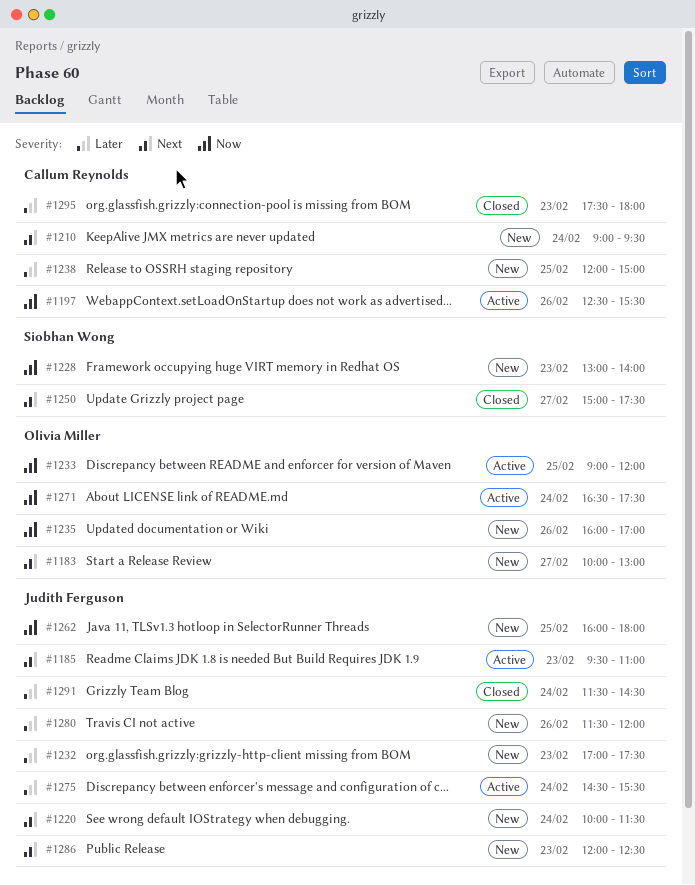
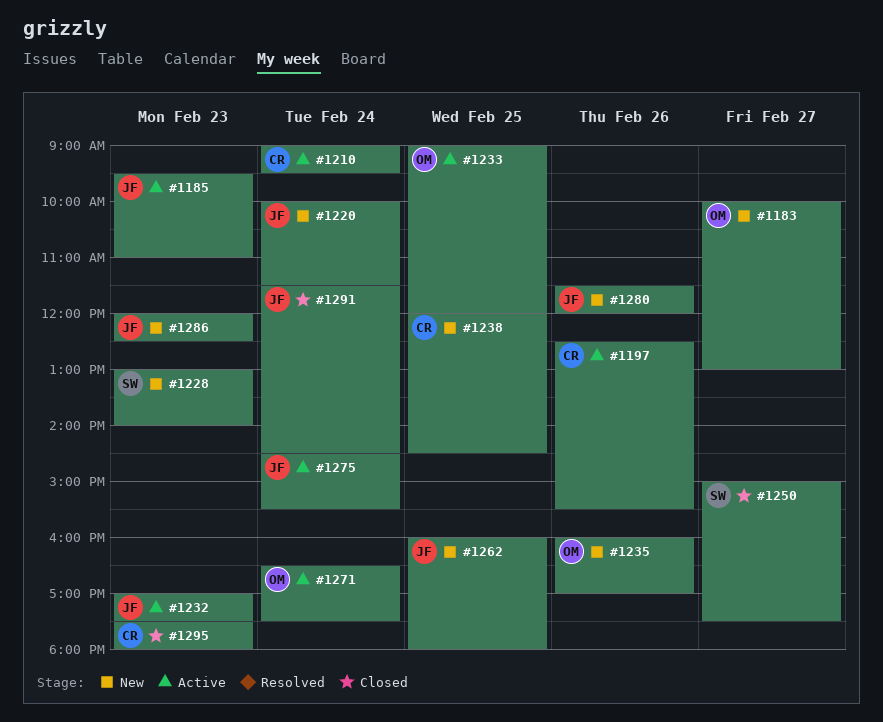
#1210, status: New -> Active
#1232, status: New -> Active
#1238, ends: 15:00 -> 14:30

